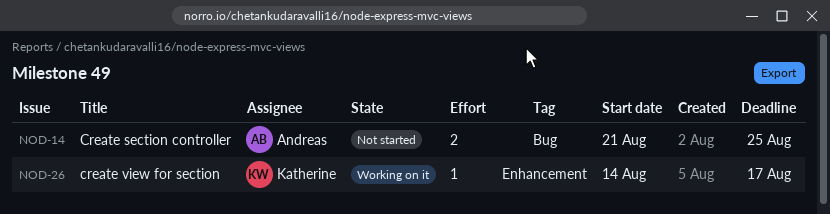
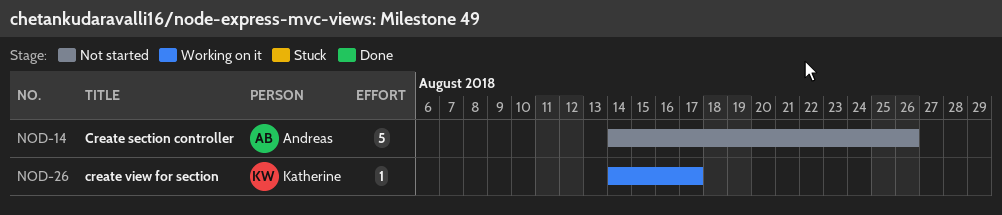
NOD-14, estimate: 2 -> 5
NOD-14, start: Aug 21 -> Aug 14
NOD-14, due: Aug 25 -> Aug 26

